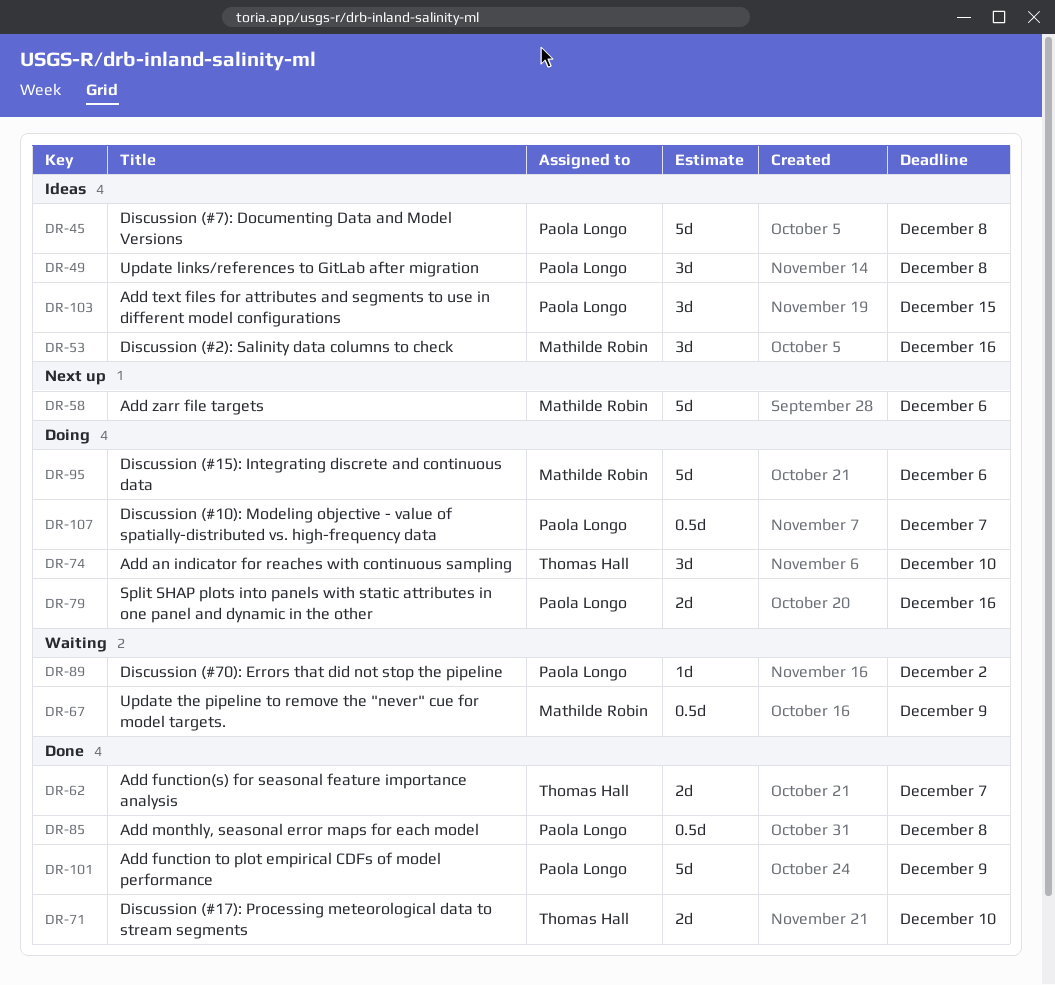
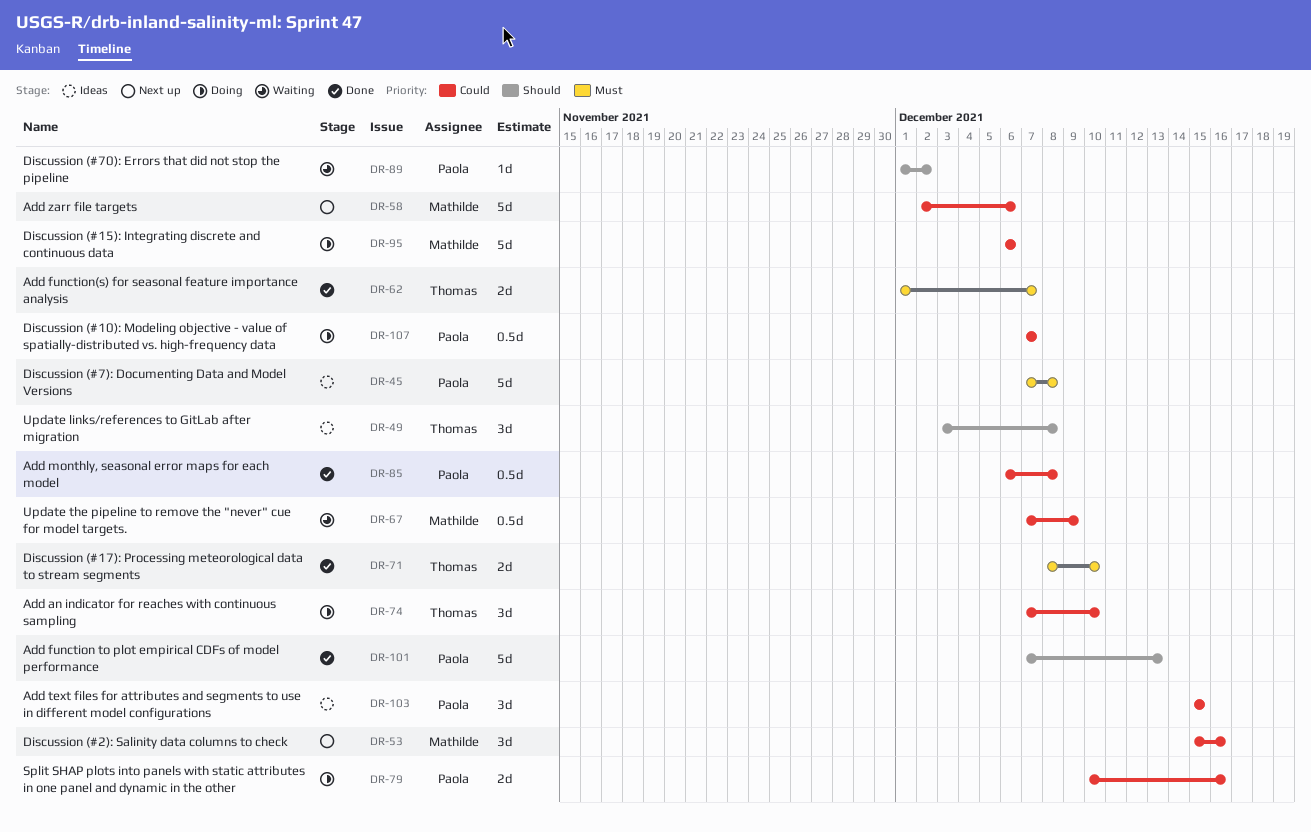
DR-49, owner: Paola Longo -> Thomas Hall
DR-53, status: Ideas -> Next up
DR-101, due: Dec 9 -> Dec 13

